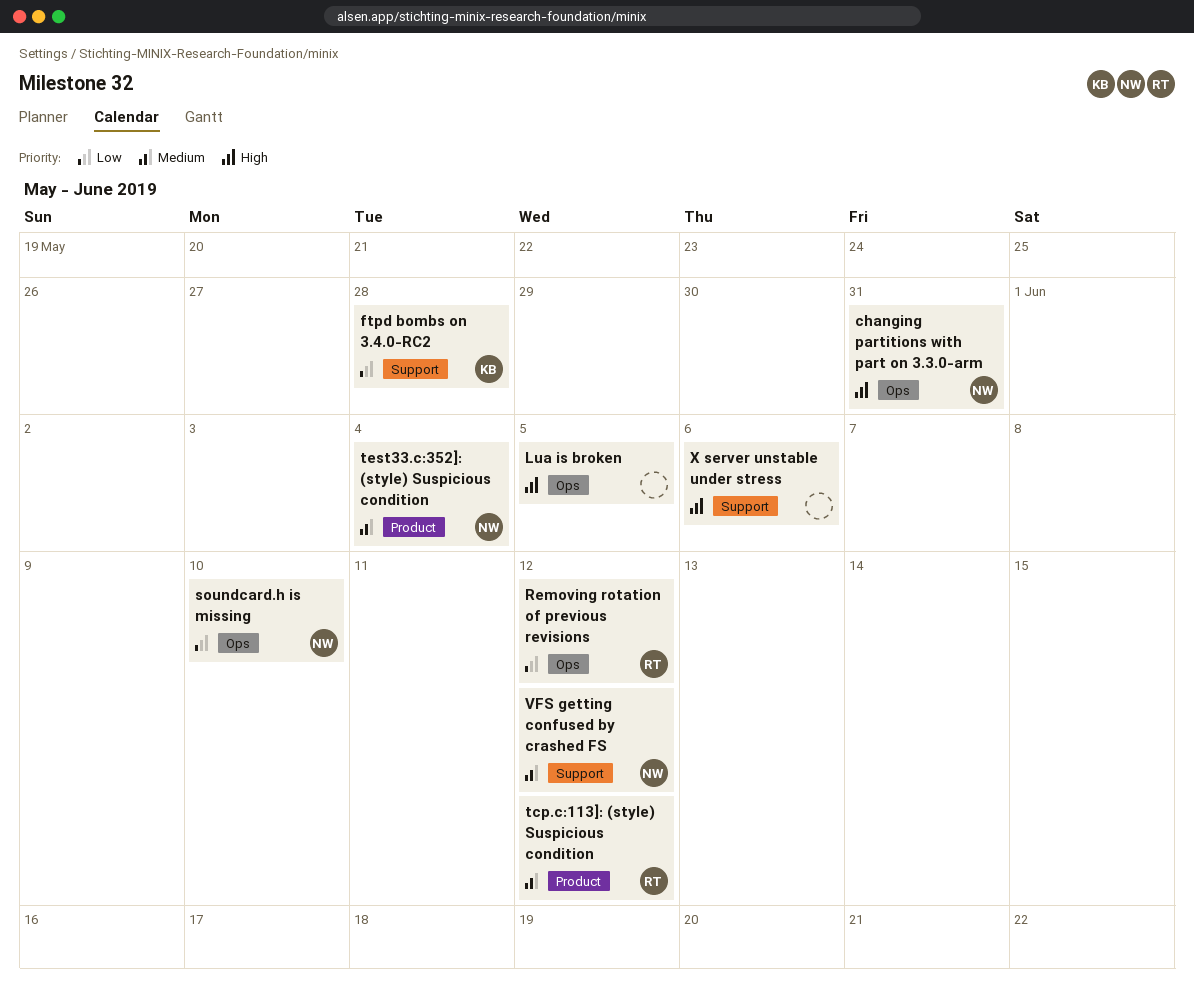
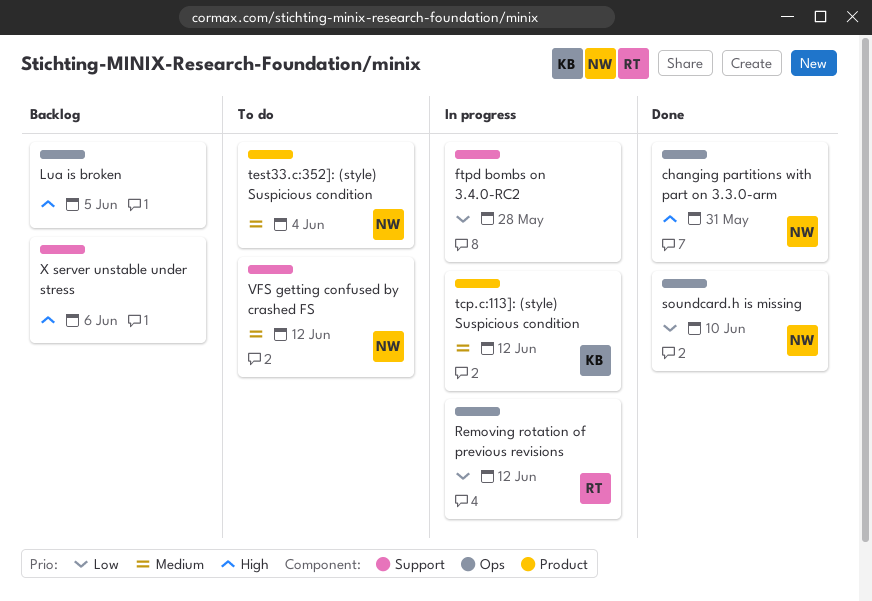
ftpd bombs on 3.4.0-RC2, owner: KB -> none
tcp.c:113]: (style) Suspicious condition, owner: RT -> KB

